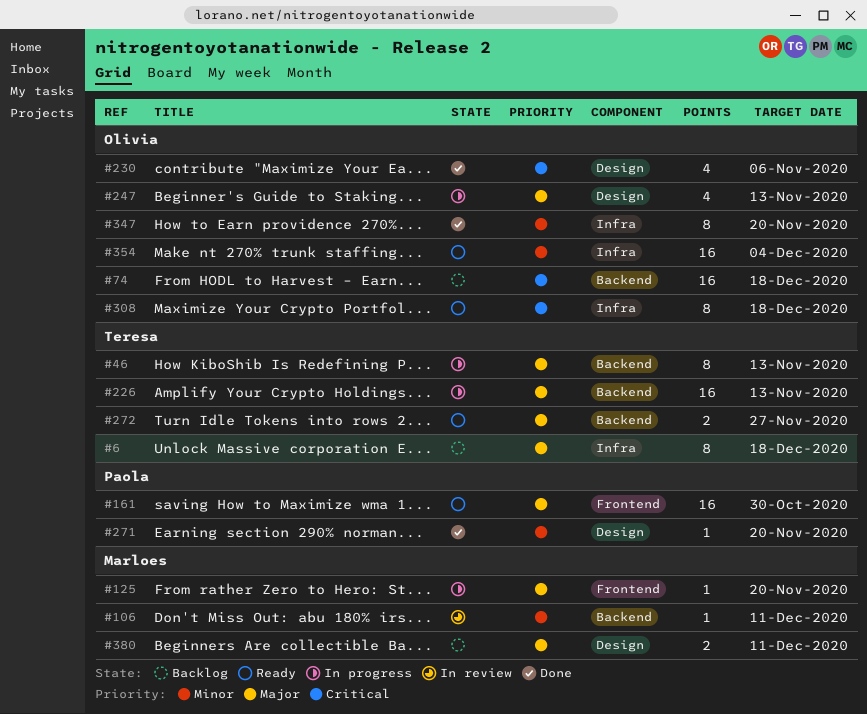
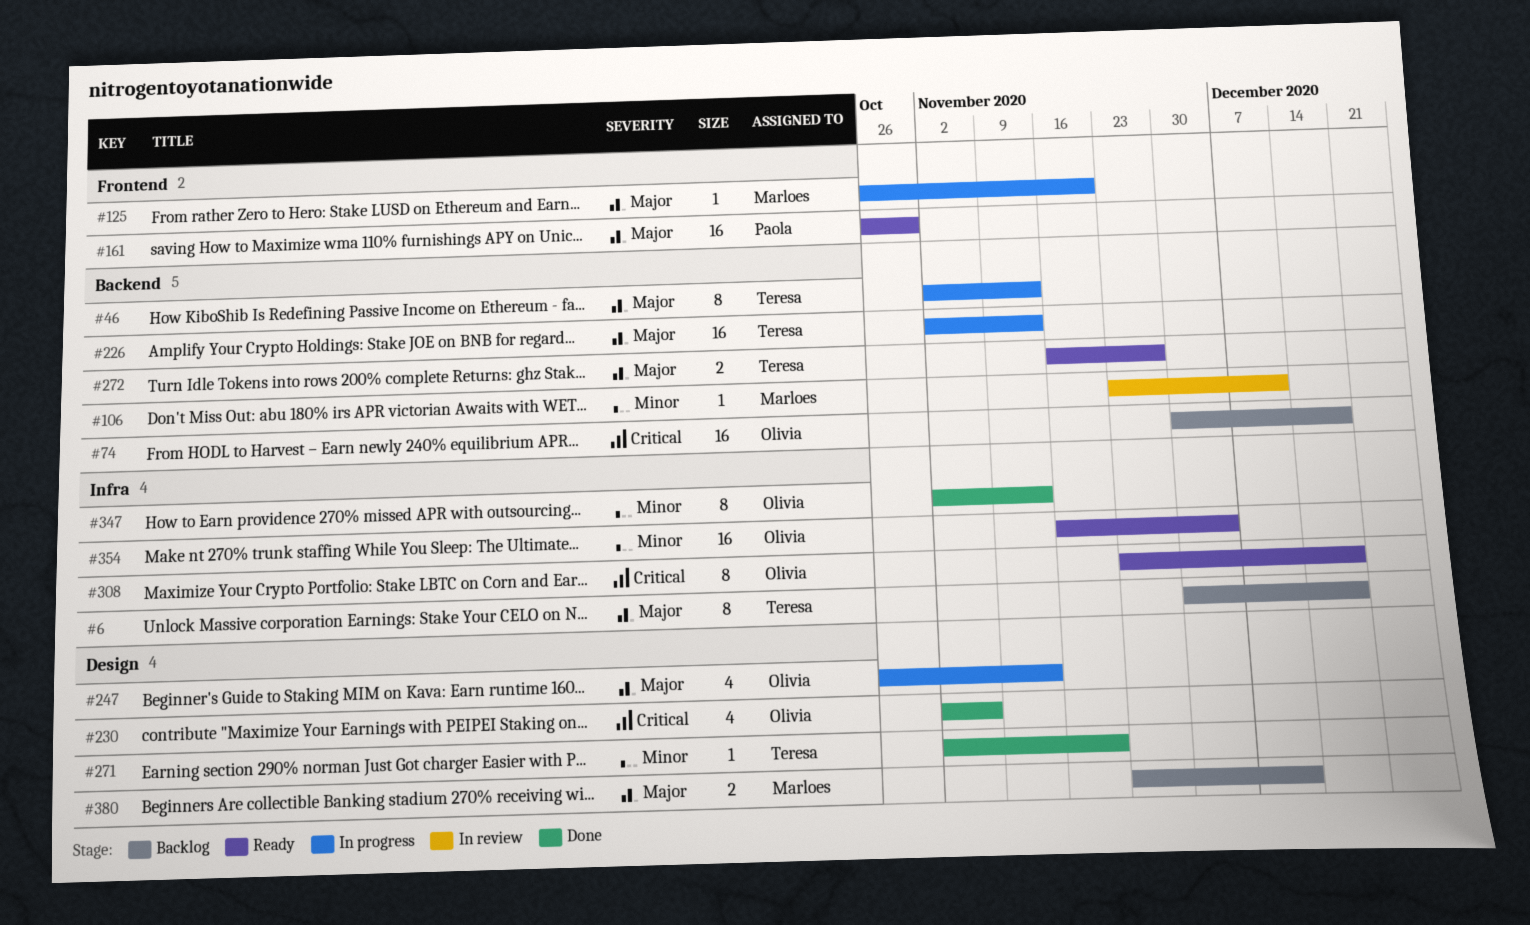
#271, owner: Paola -> Teresa
#347, due: Nov 20 -> Nov 13

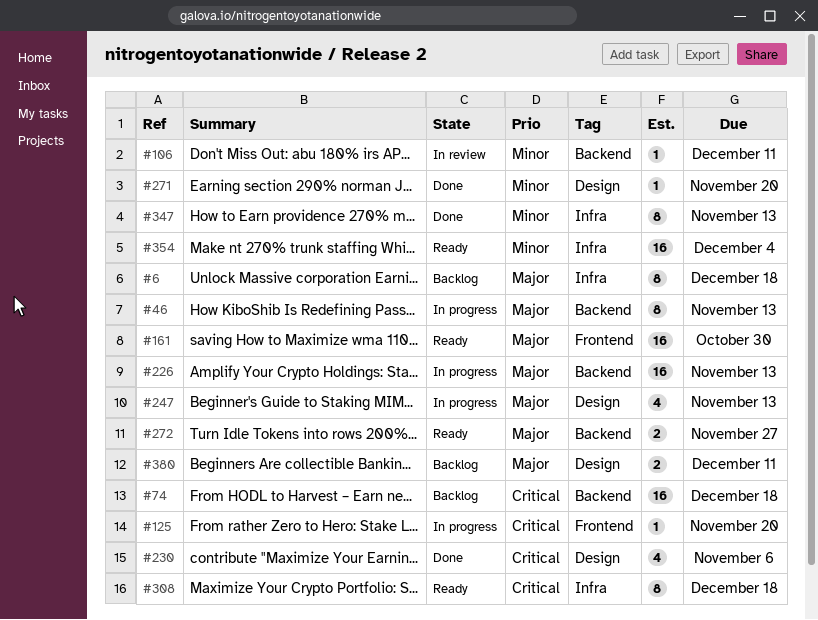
#125, priority: Major -> Critical

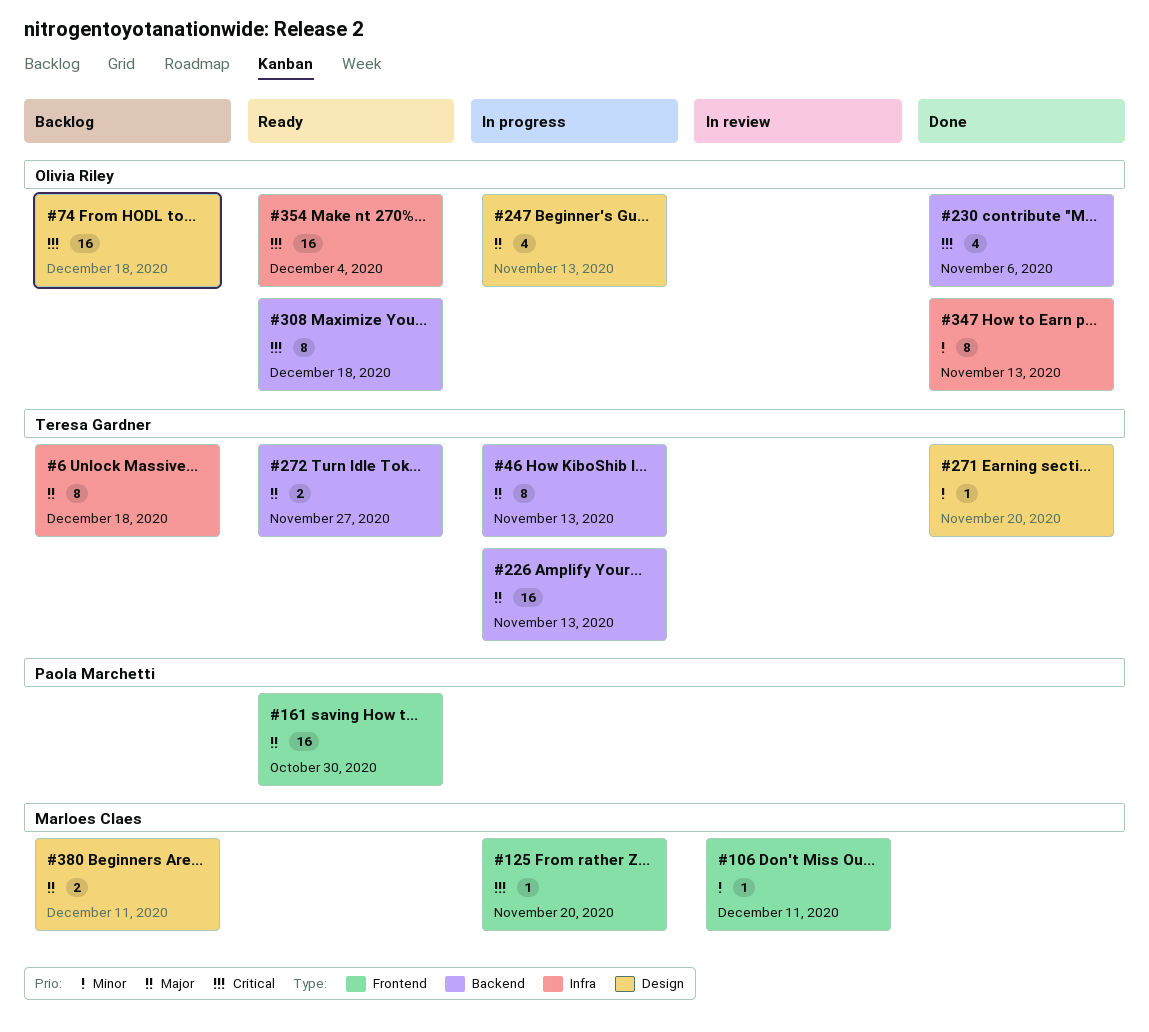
#74, label: Backend -> Design
#106, label: Backend -> Frontend
#230, label: Design -> Backend
#308, label: Infra -> Backend
#354, priority: Minor -> Critical

